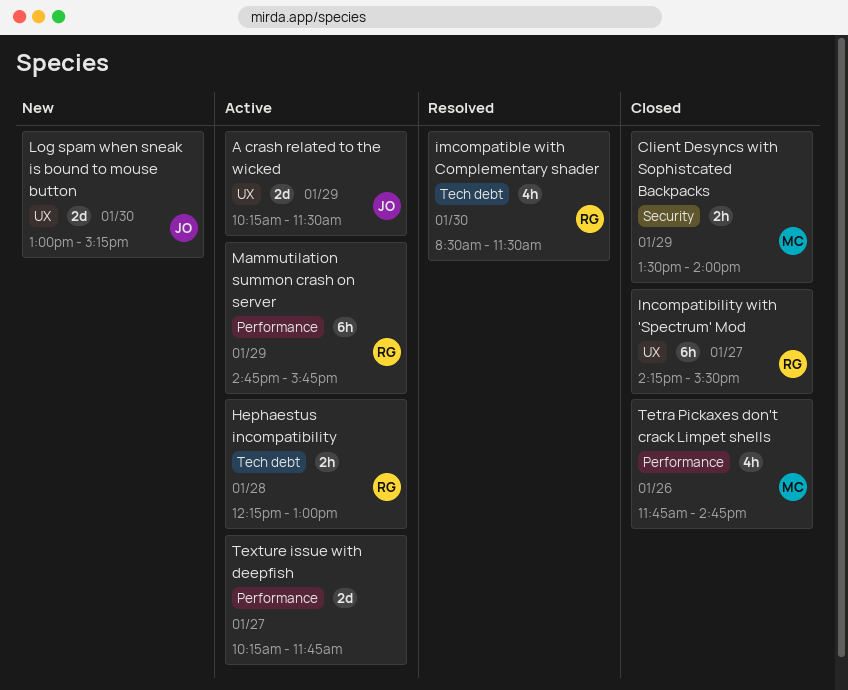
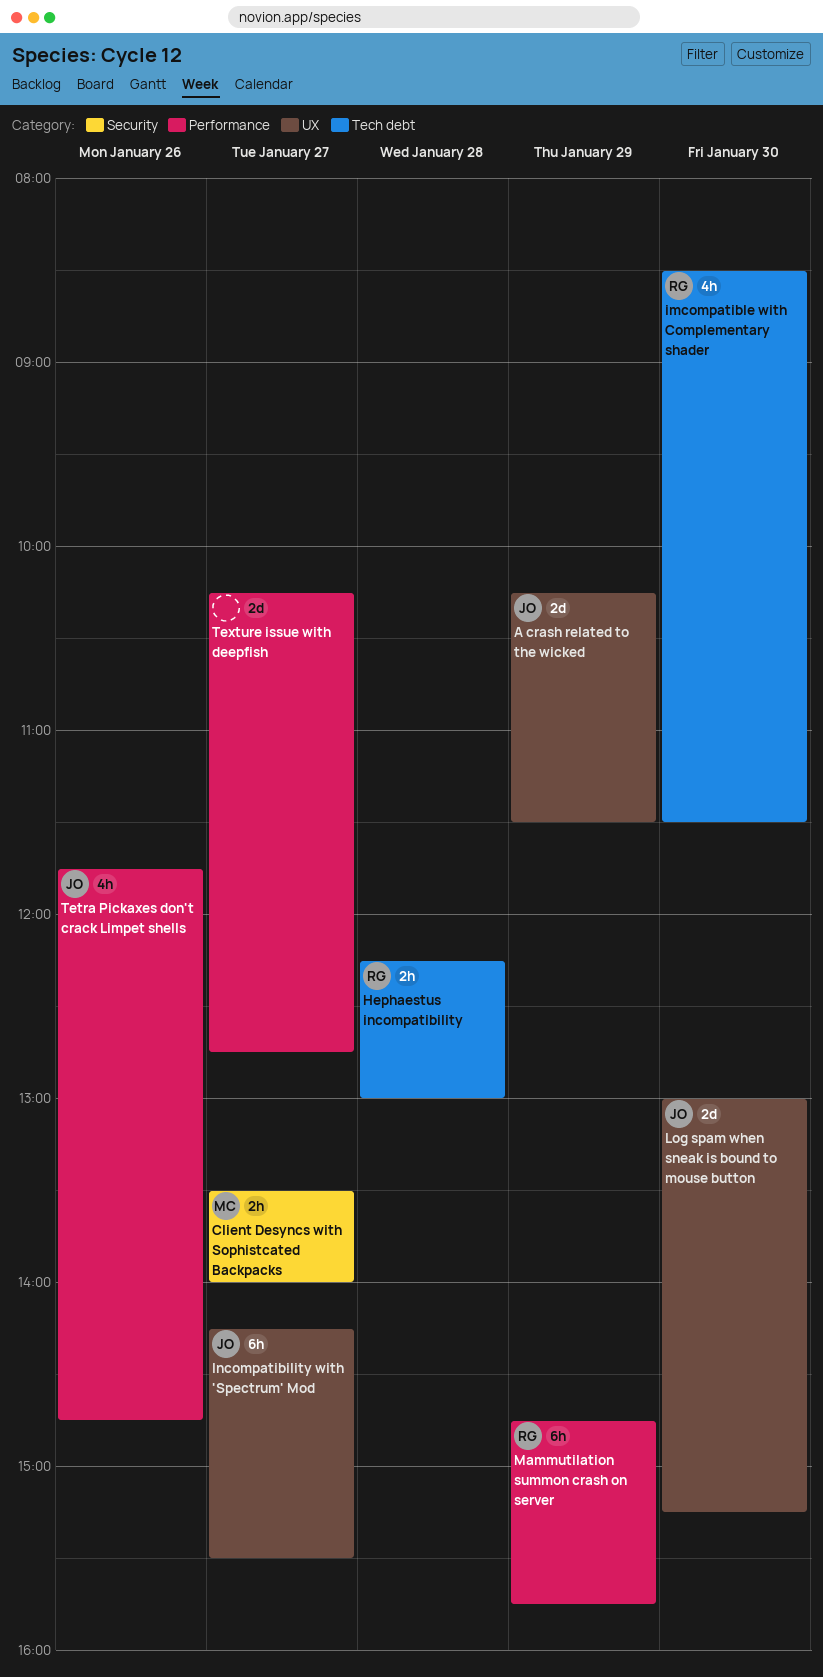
Client Desyncs with Sophistcated Backpacks, day: Jan 29 -> Jan 27
Incompatibility with 'Spectrum' Mod, owner: RG -> JO
Tetra Pickaxes don't crack Limpet shells, owner: MC -> JO
Texture issue with deepfish, ends: 11:45 -> 12:45

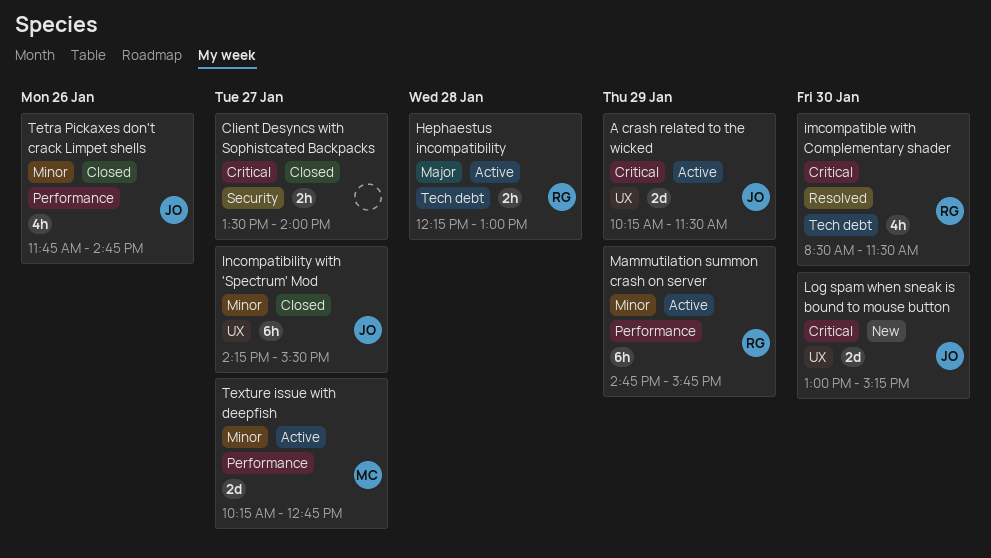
Client Desyncs with Sophistcated Backpacks, owner: MC -> none
Texture issue with deepfish, owner: none -> MC

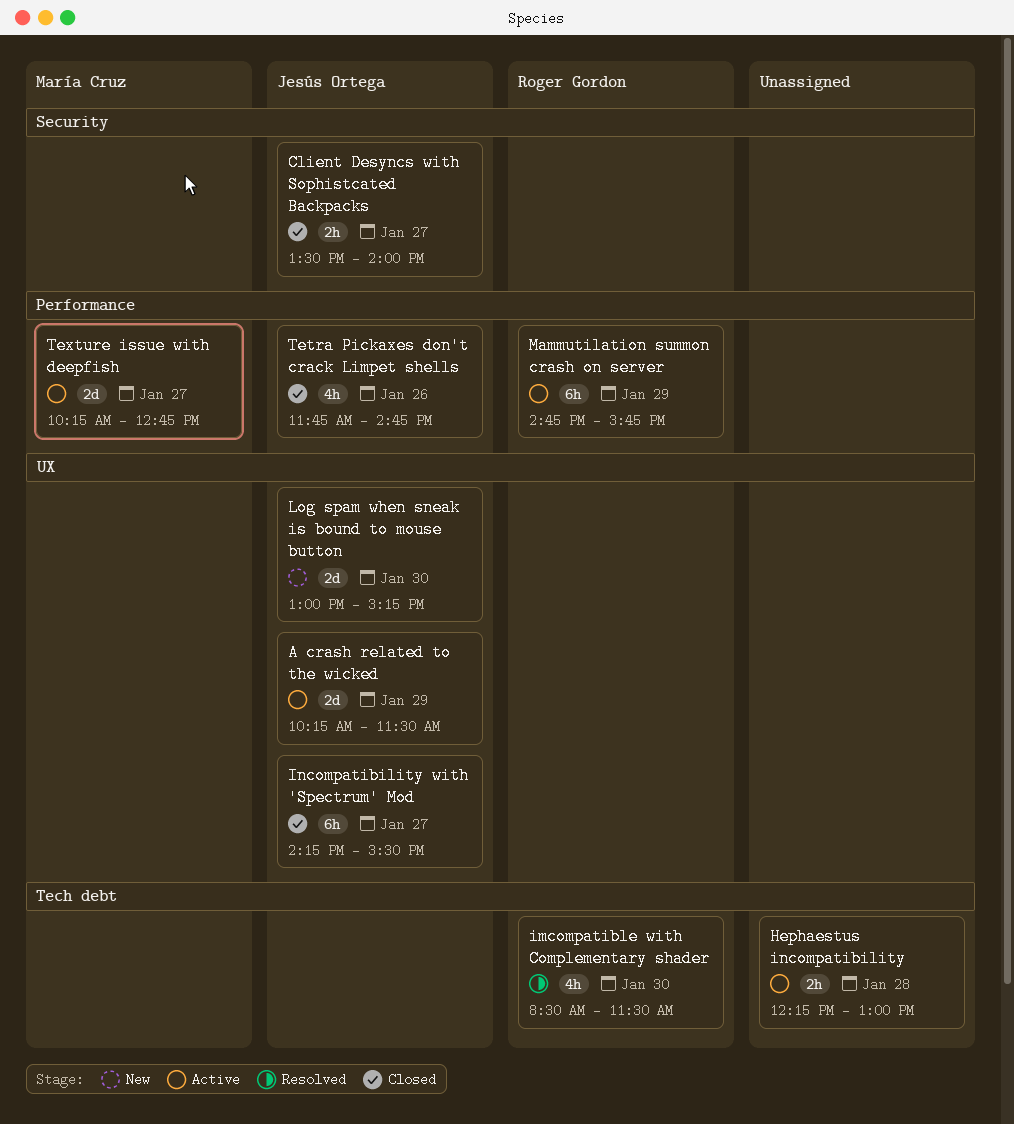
Client Desyncs with Sophistcated Backpacks, owner: none -> Jesús Ortega
Hephaestus incompatibility, owner: Roger Gordon -> none

